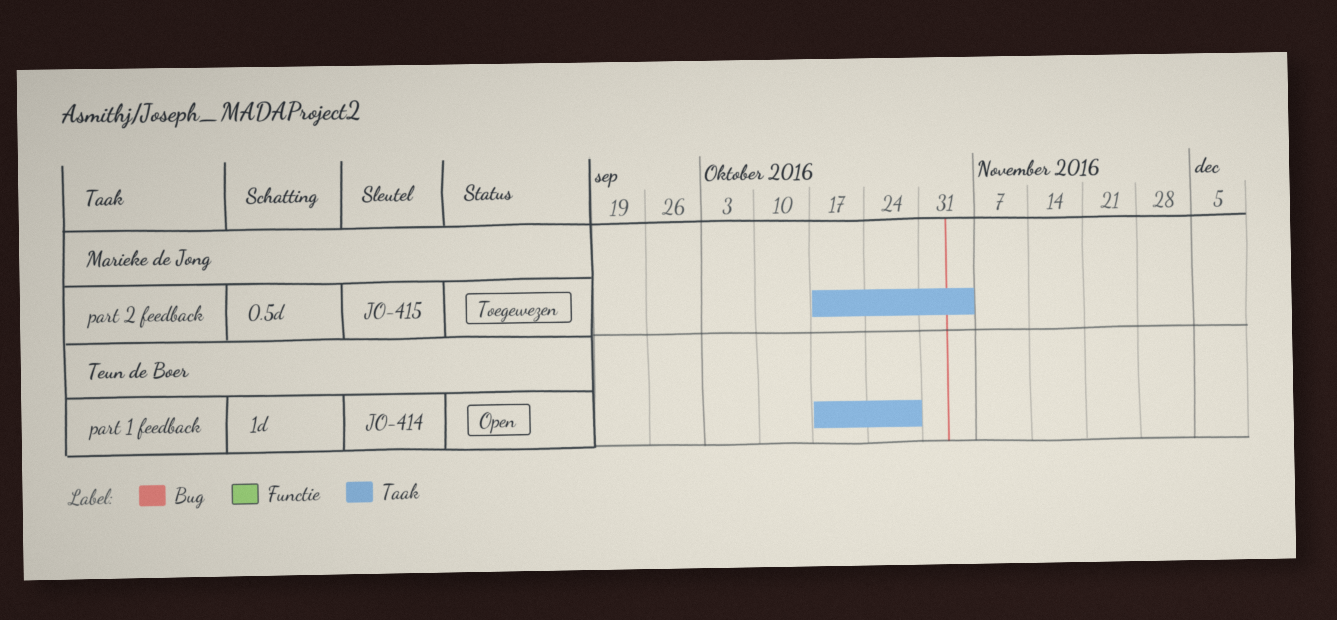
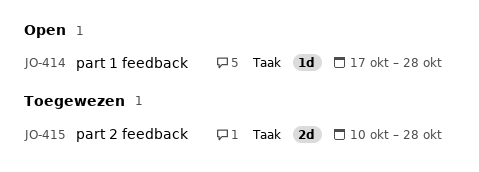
JO-415, estimate: 0.5d -> 2d
JO-415, start: Oct 17 -> Oct 10
JO-415, due: Nov 4 -> Oct 28

